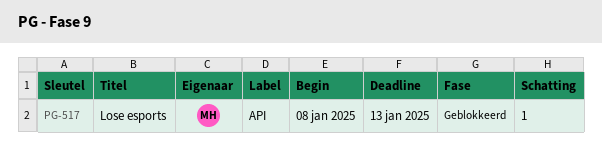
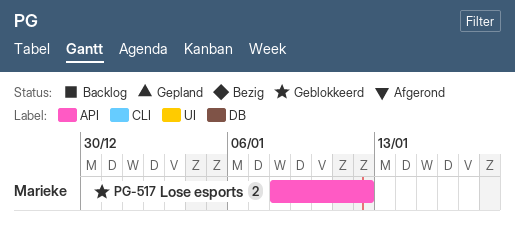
PG-517, estimate: 1 -> 2
PG-517, due: Jan 13 -> Jan 12

